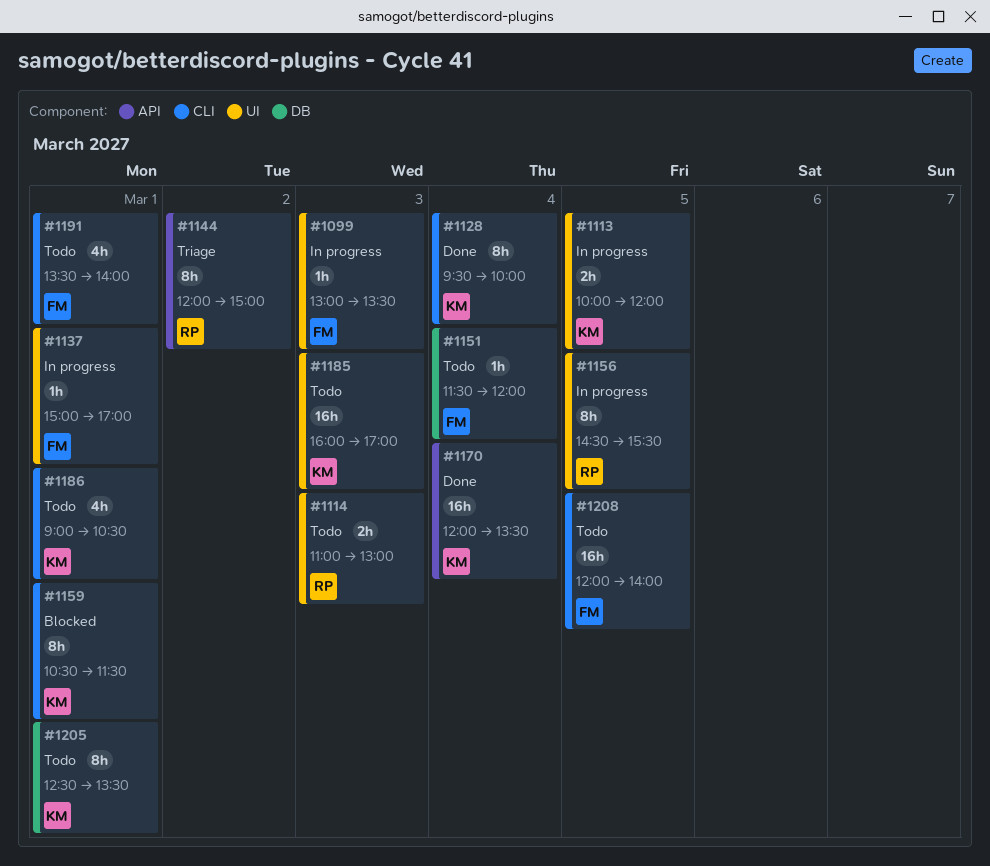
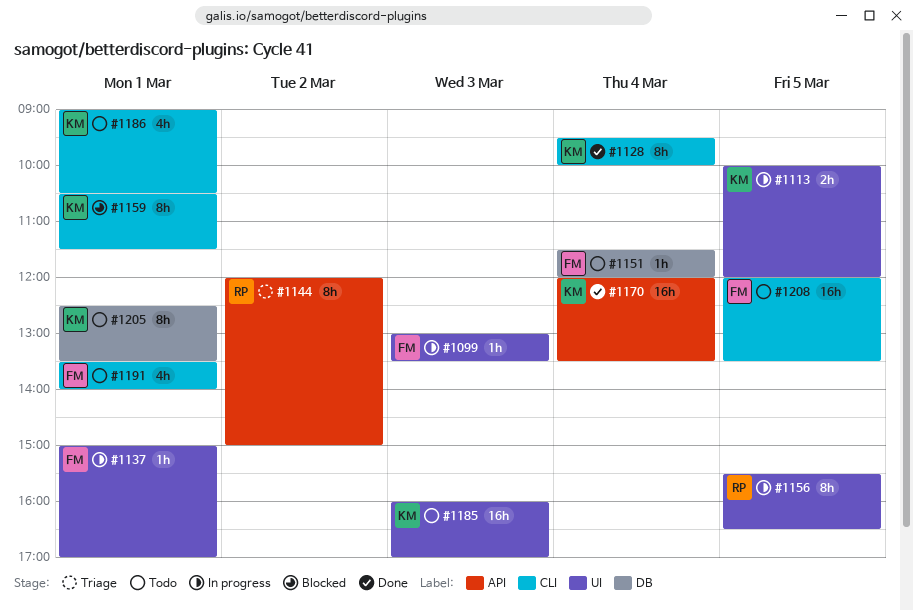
#1114: present -> none
#1156, begins: 14:30 -> 15:30
#1156, ends: 15:30 -> 16:30
#1208, ends: 14:00 -> 13:30

